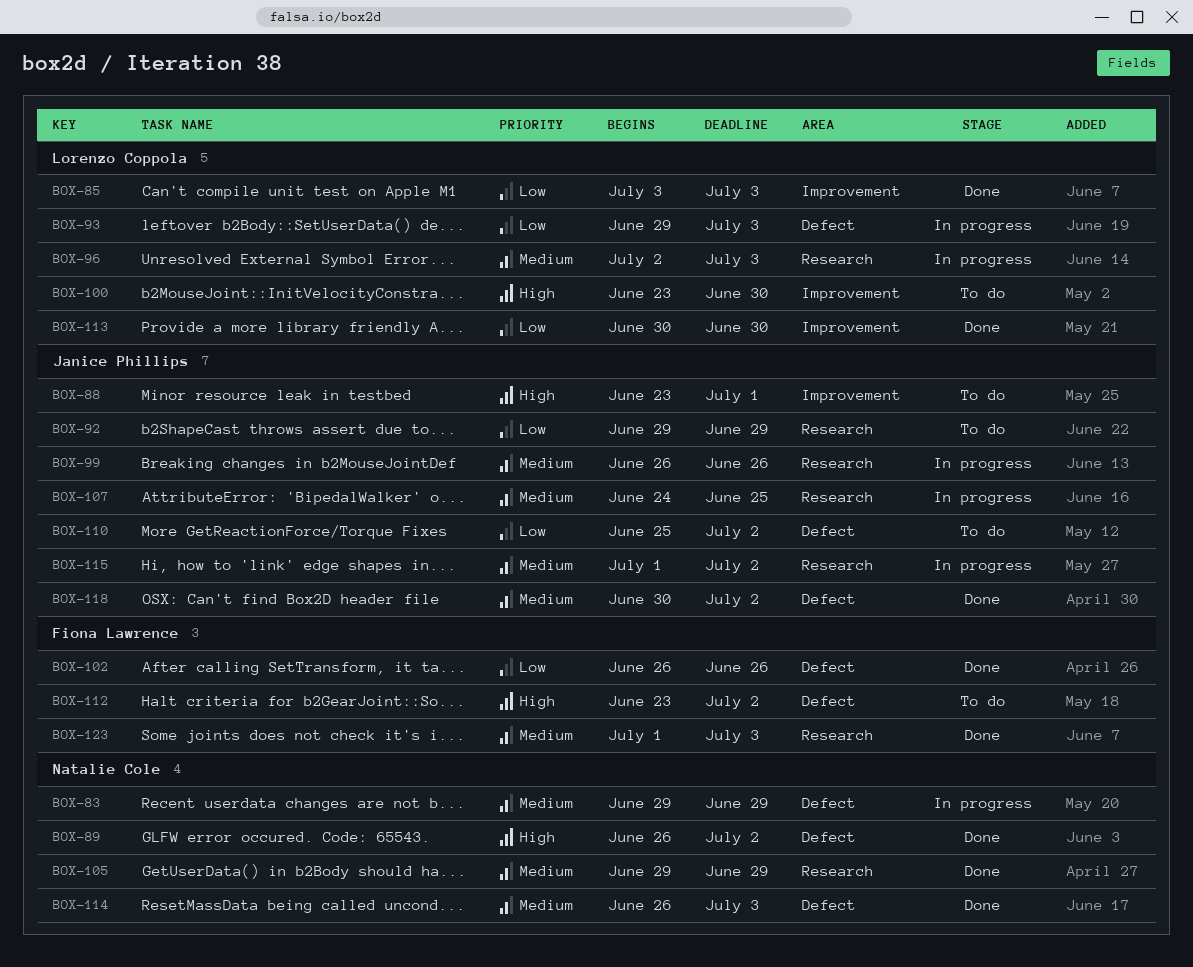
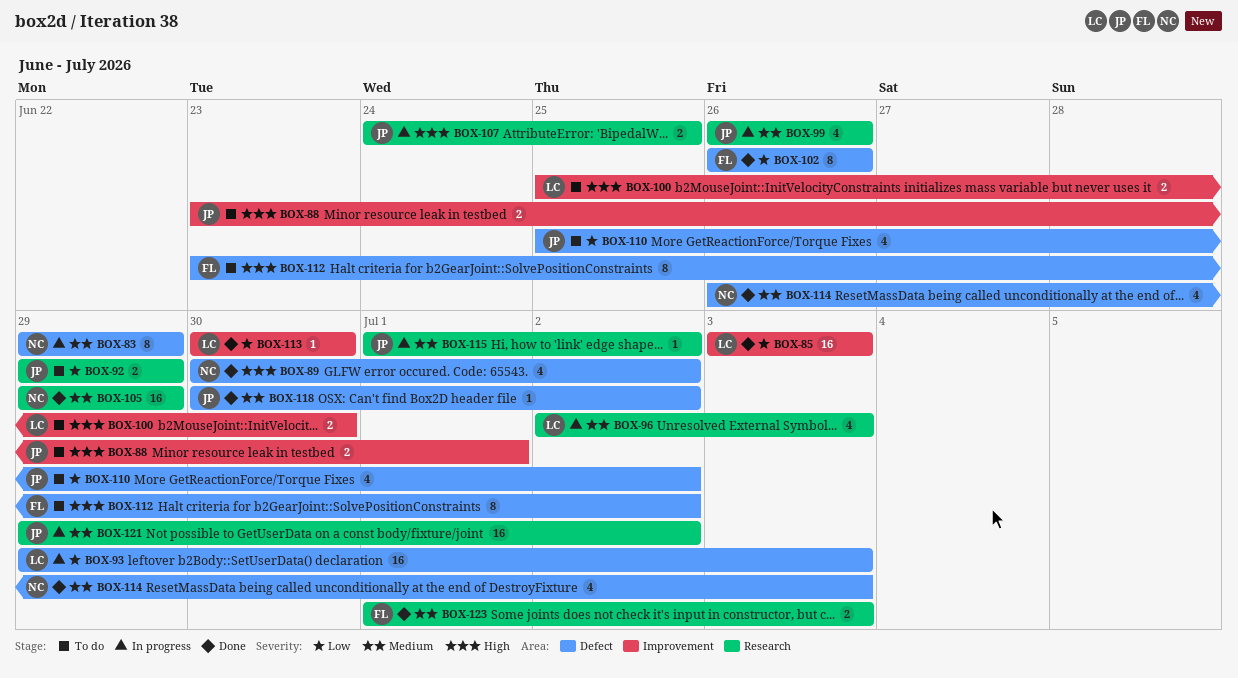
BOX-89, start: Jun 26 -> Jun 30
BOX-100, start: Jun 23 -> Jun 25
BOX-107, priority: Medium -> High
BOX-121: none -> present

